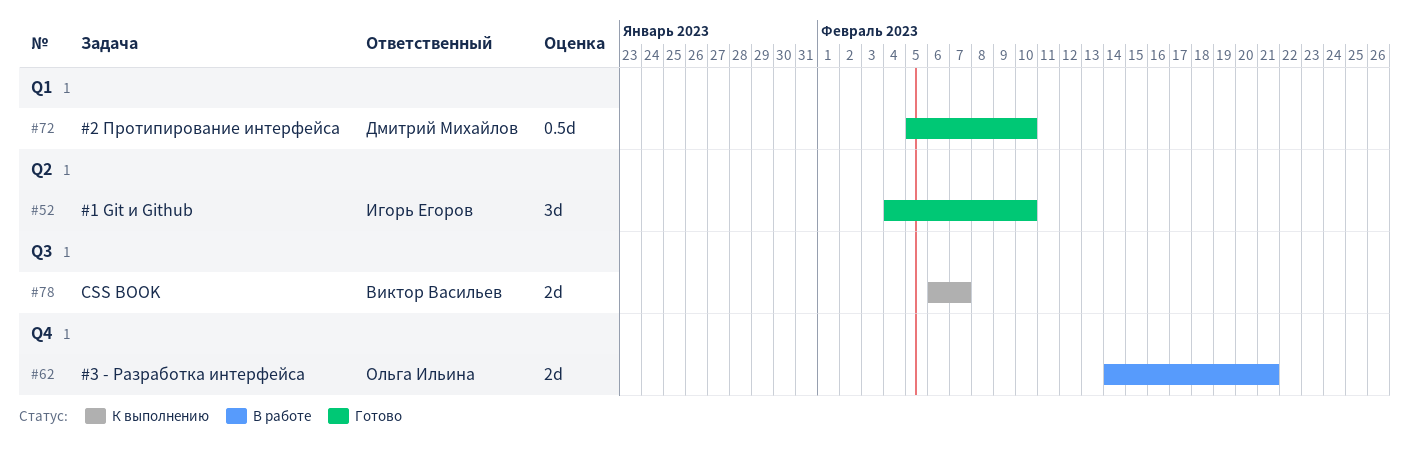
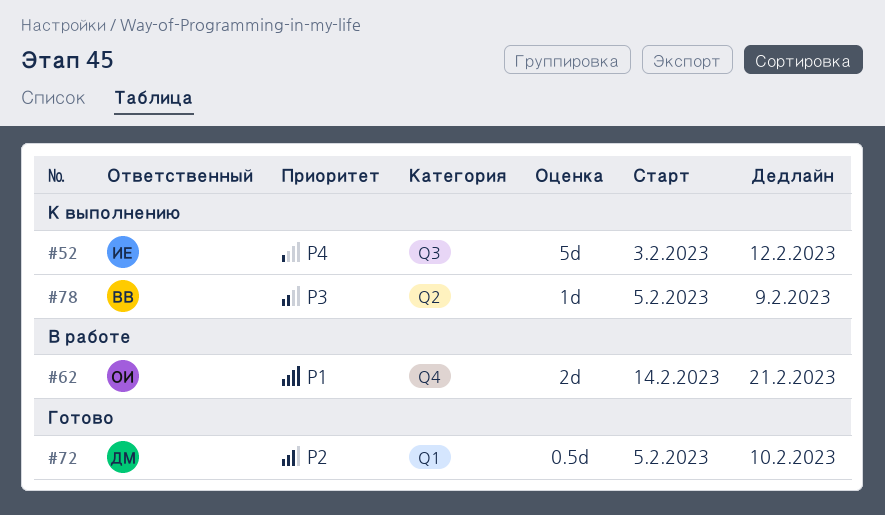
#52, status: Готово -> К выполнению
#52, label: Q2 -> Q3
#52, estimate: 3d -> 5d
#52, start: Feb 4 -> Feb 3
#52, due: Feb 10 -> Feb 12
#78, label: Q3 -> Q2
#78, estimate: 2d -> 1d
#78, start: Feb 6 -> Feb 5
#78, due: Feb 7 -> Feb 9

